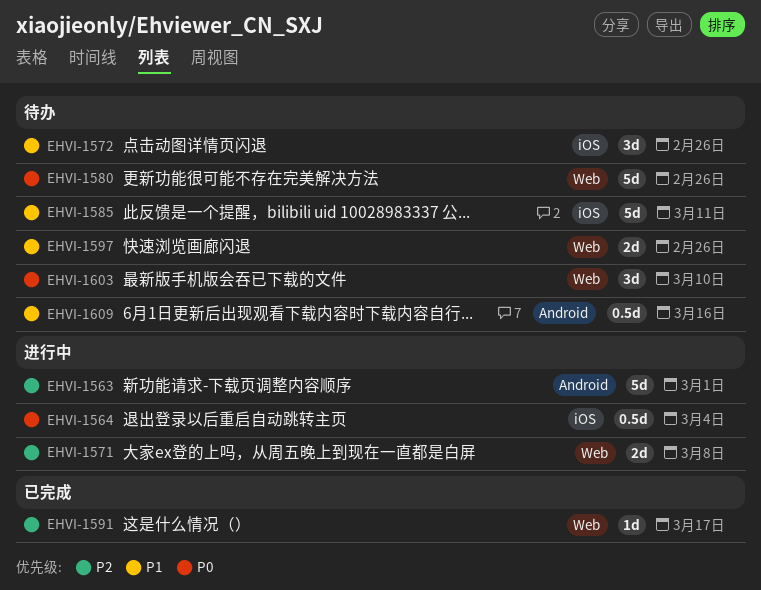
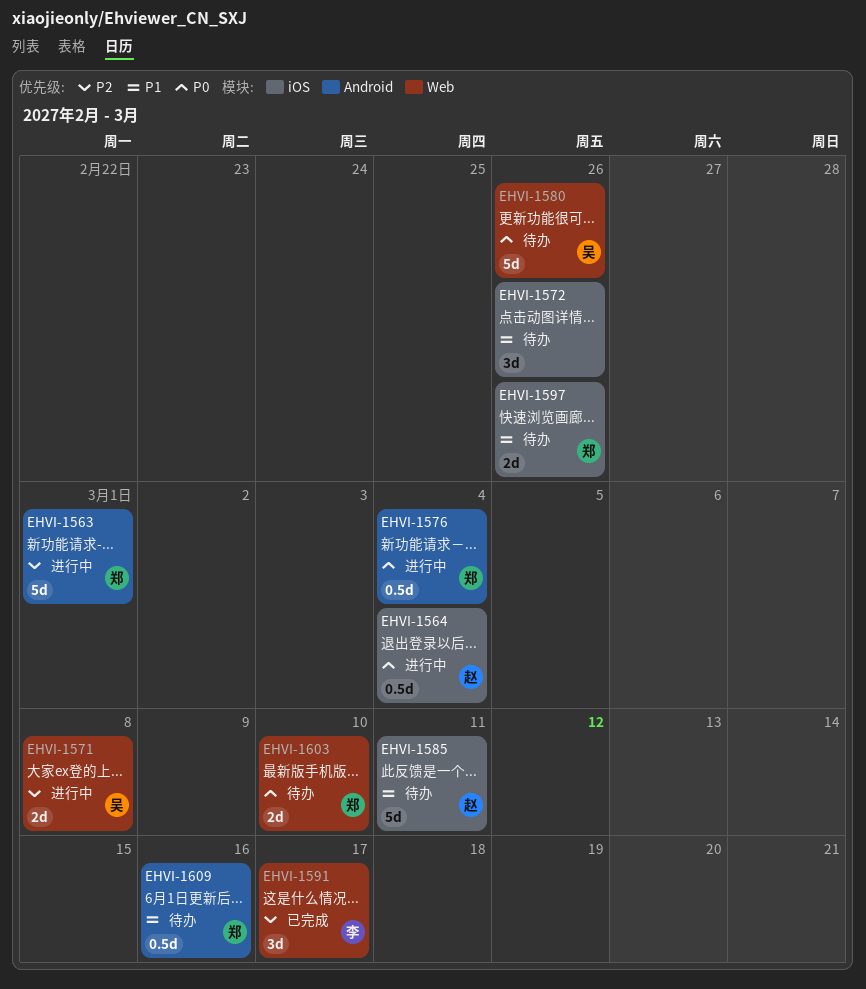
EHVI-1576: none -> present
EHVI-1591, estimate: 1d -> 3d
EHVI-1597, label: Web -> iOS
EHVI-1603, estimate: 3d -> 2d

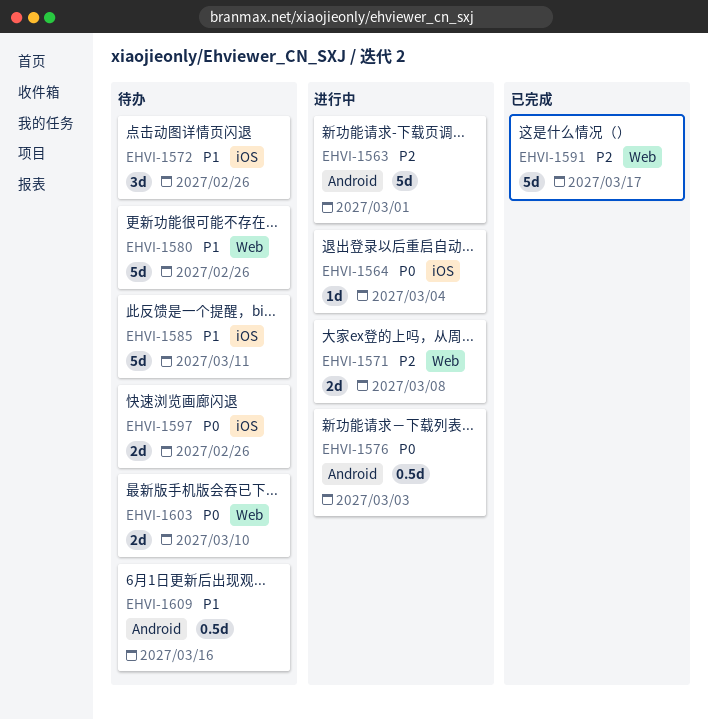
EHVI-1564, estimate: 0.5d -> 1d
EHVI-1576, due: Mar 4 -> Mar 3
EHVI-1580, priority: P0 -> P1
EHVI-1591, estimate: 3d -> 5d
EHVI-1597, priority: P1 -> P0

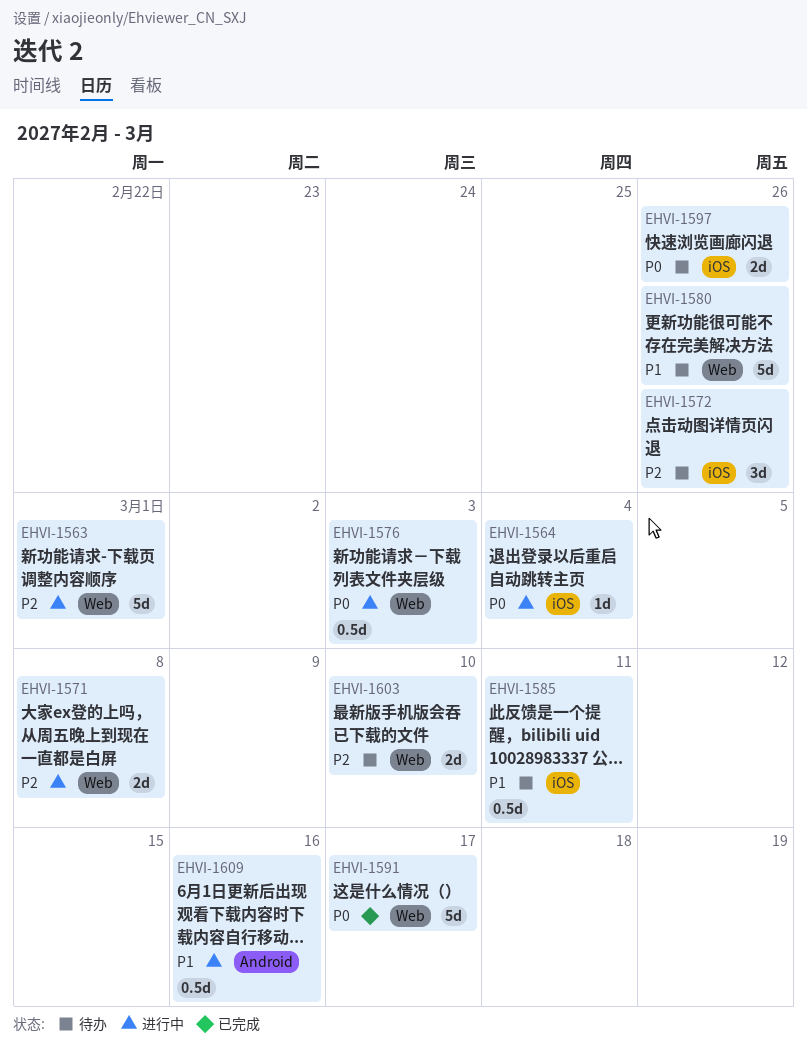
EHVI-1563, label: Android -> Web
EHVI-1572, priority: P1 -> P2
EHVI-1576, label: Android -> Web
EHVI-1585, estimate: 5d -> 0.5d
EHVI-1591, priority: P2 -> P0
EHVI-1603, priority: P0 -> P2
EHVI-1609, status: 待办 -> 进行中

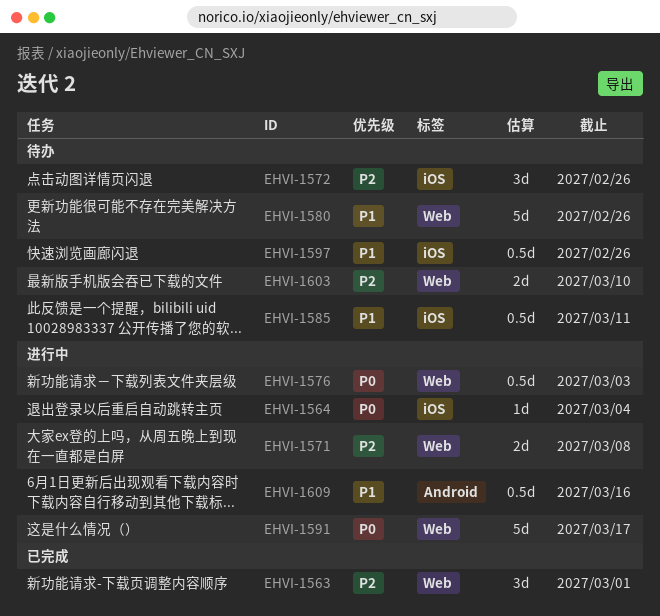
EHVI-1563, status: 进行中 -> 已完成
EHVI-1563, estimate: 5d -> 3d
EHVI-1591, status: 已完成 -> 进行中
EHVI-1597, priority: P0 -> P1
EHVI-1597, estimate: 2d -> 0.5d

